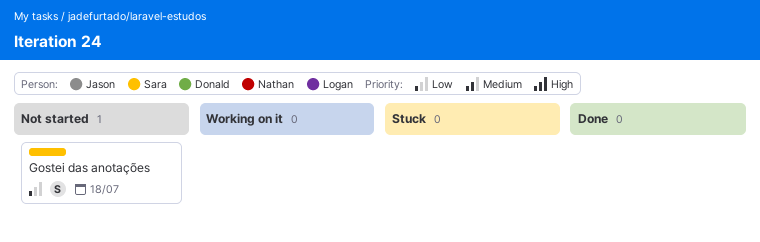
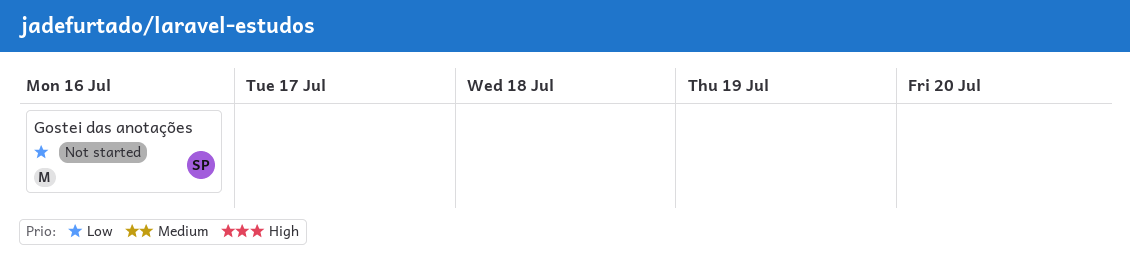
Gostei das anotações, estimate: S -> M
Gostei das anotações, due: Jul 18 -> Jul 16

